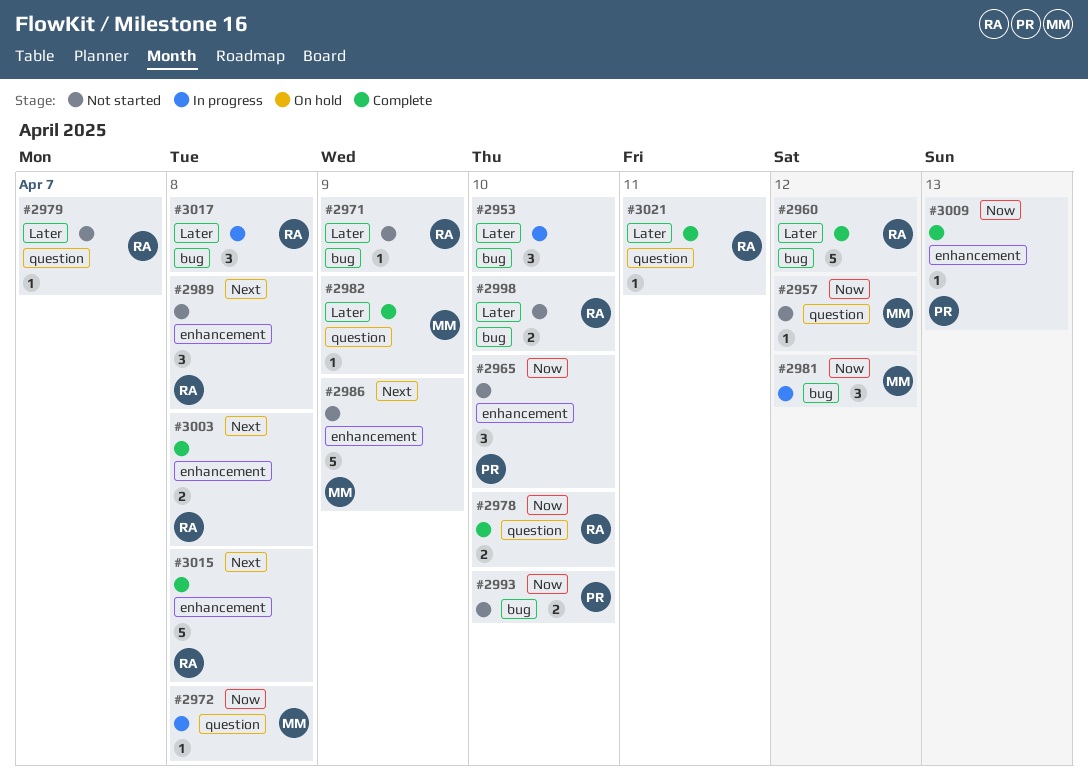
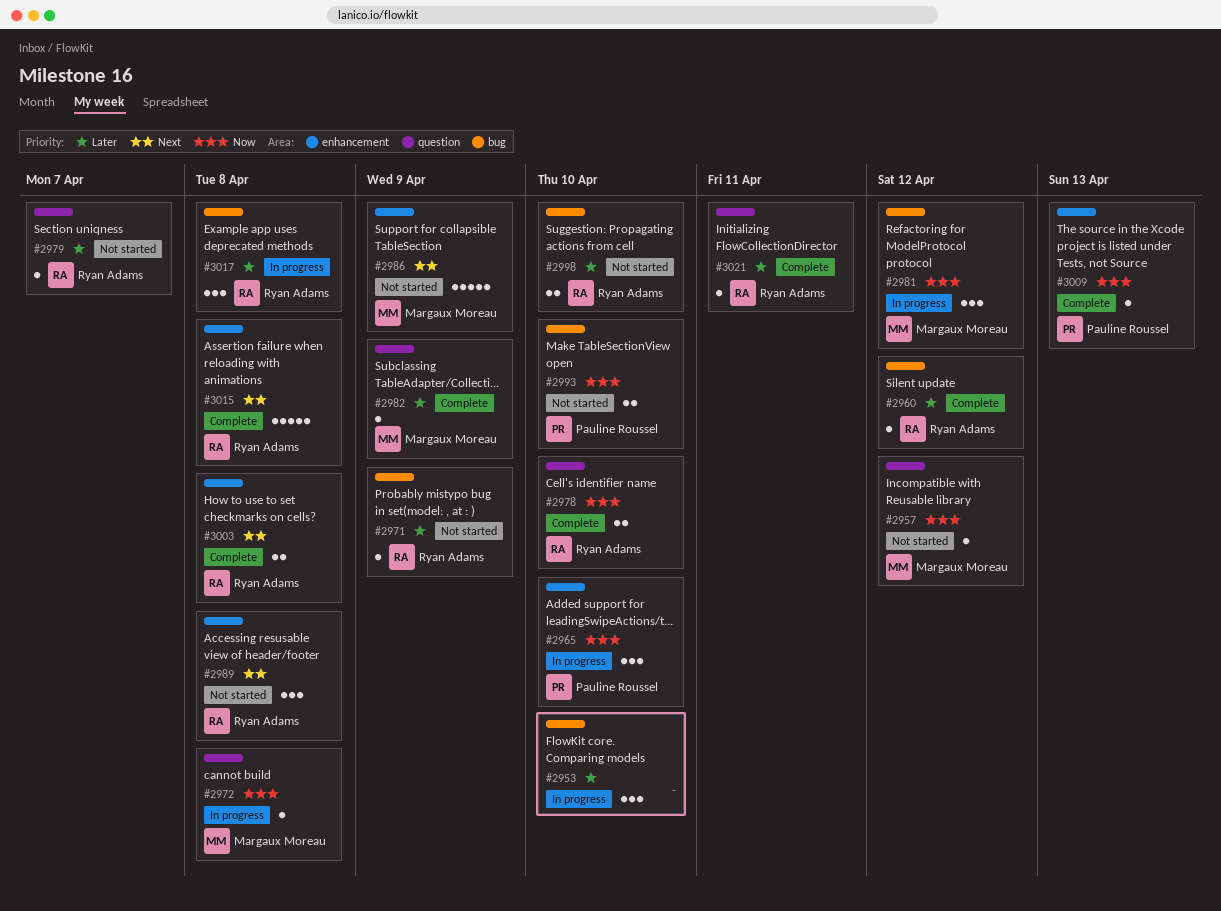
#2960, estimate: 5 -> 1
#2965, status: Not started -> In progress

